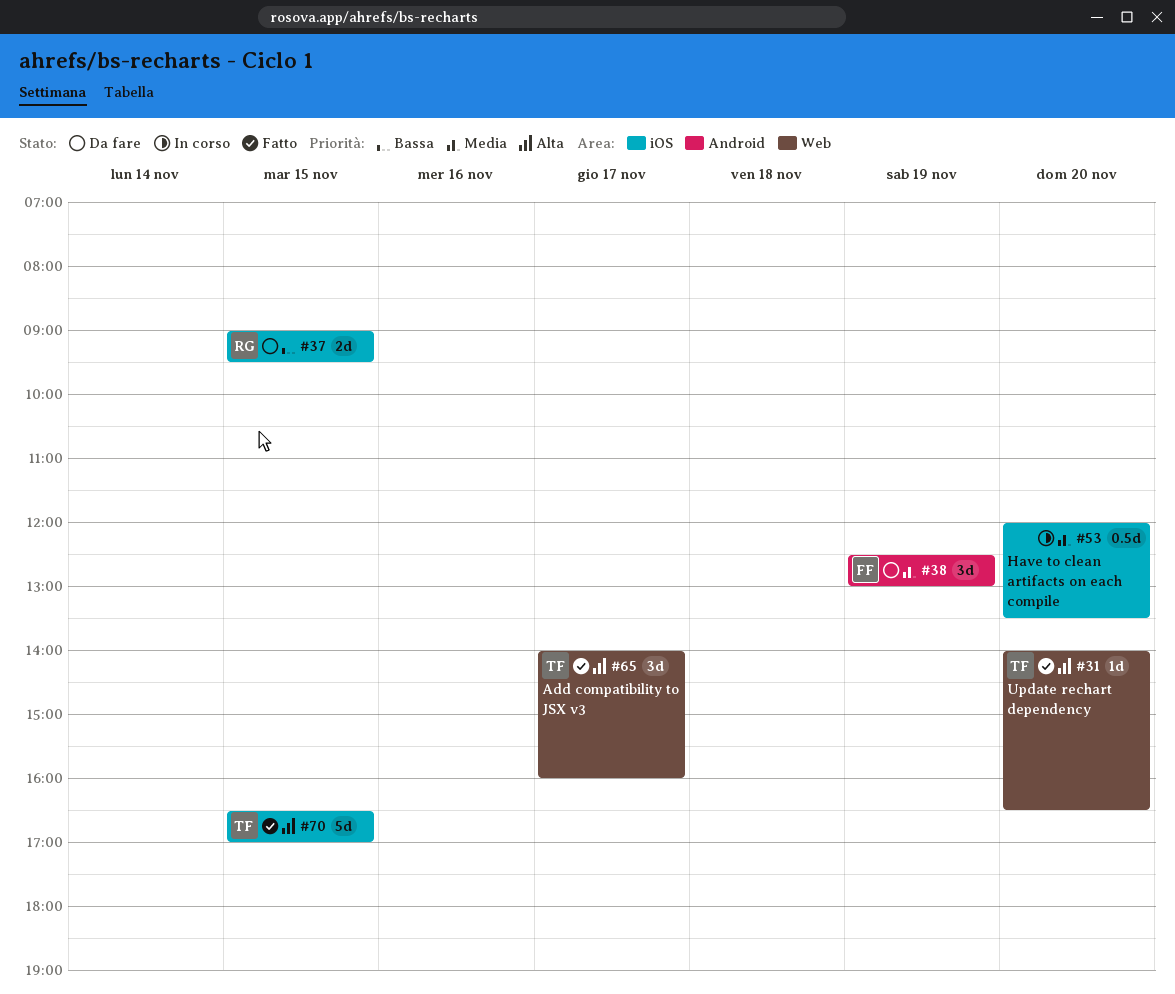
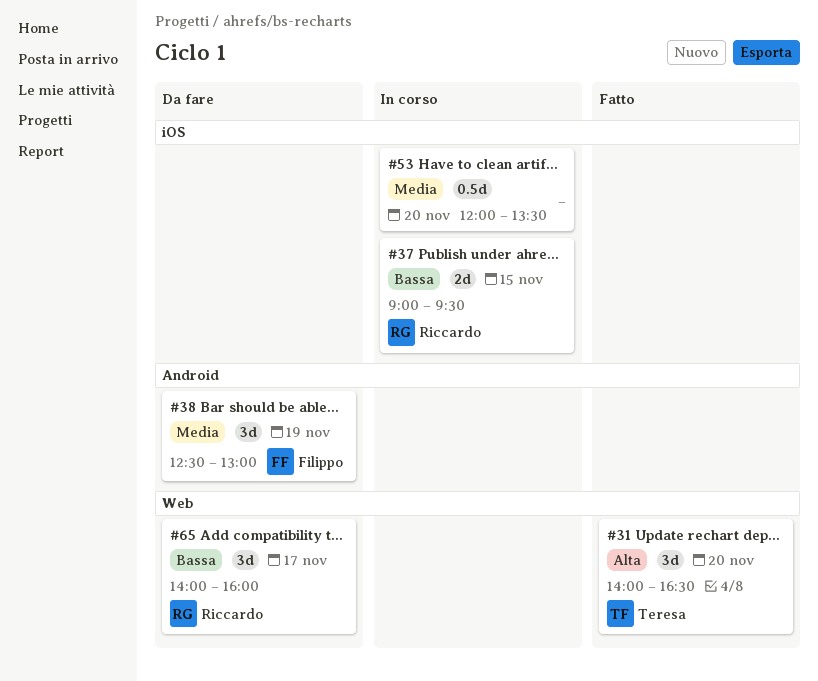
#31, estimate: 1d -> 3d
#37, status: Da fare -> In corso
#65, status: Fatto -> Da fare
#65, owner: Teresa -> Riccardo
#65, priority: Alta -> Bassa
#70: present -> none

